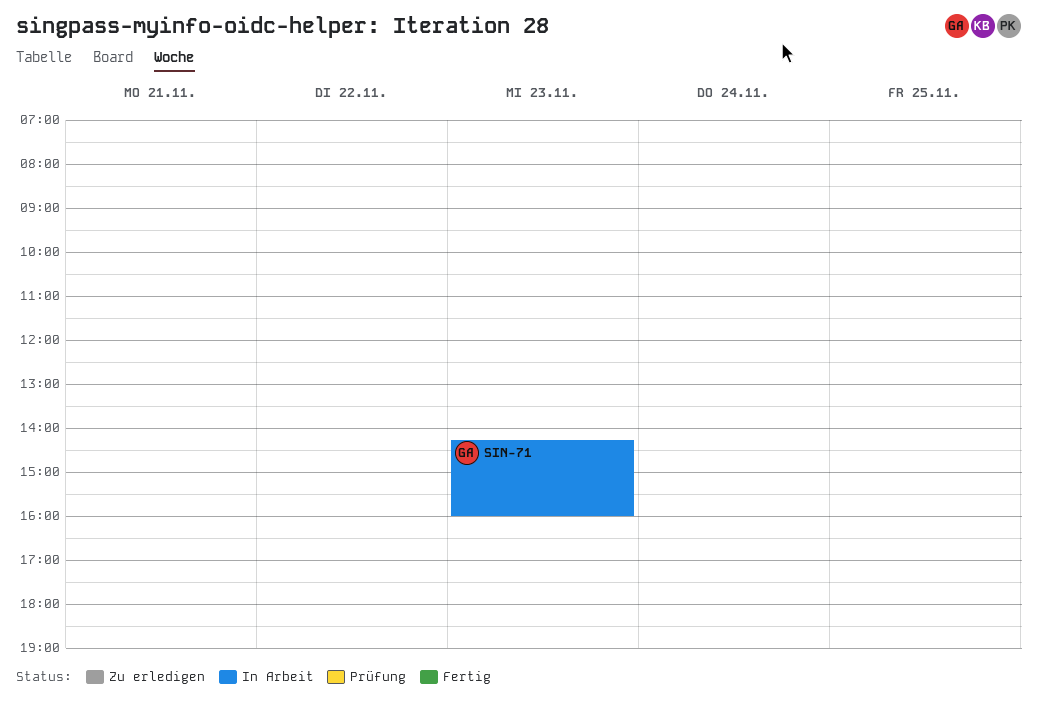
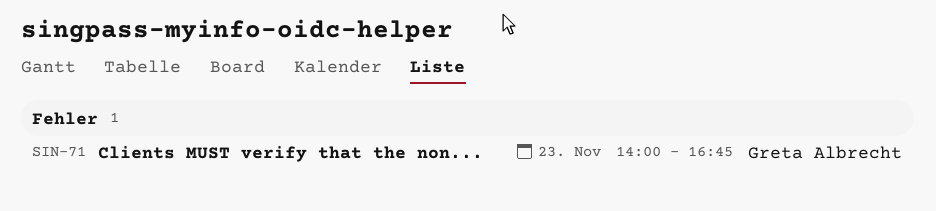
SIN-71, begins: 14:15 -> 14:00
SIN-71, ends: 16:00 -> 16:45

